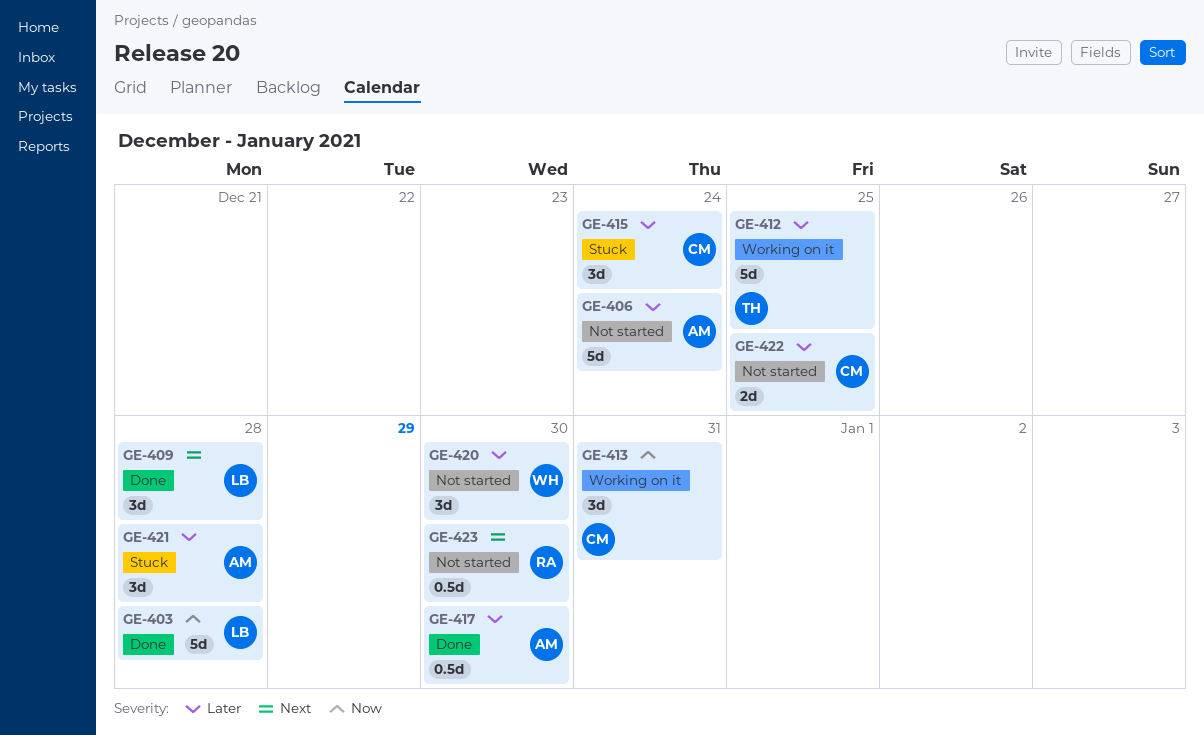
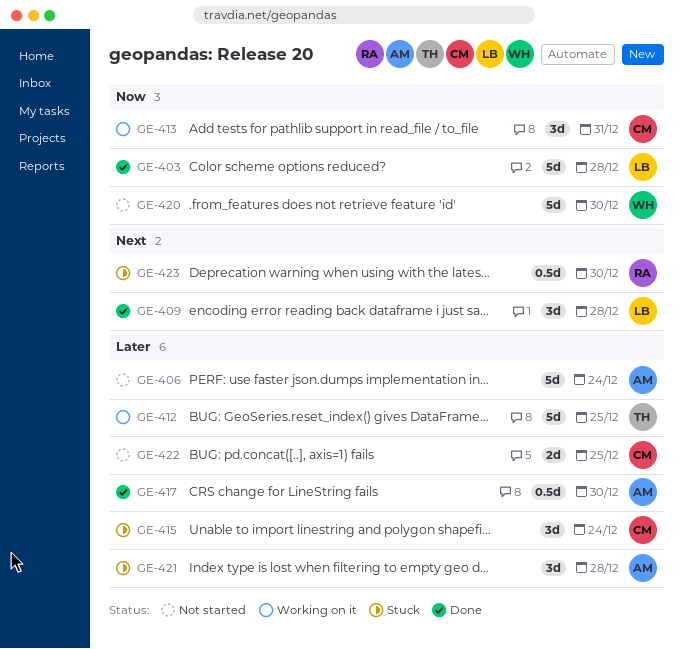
GE-420, priority: Later -> Now
GE-420, estimate: 3d -> 5d
GE-423, status: Not started -> Stuck

